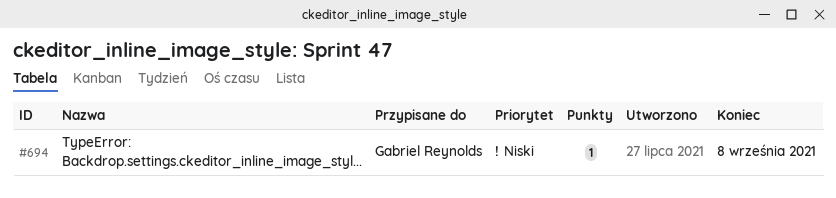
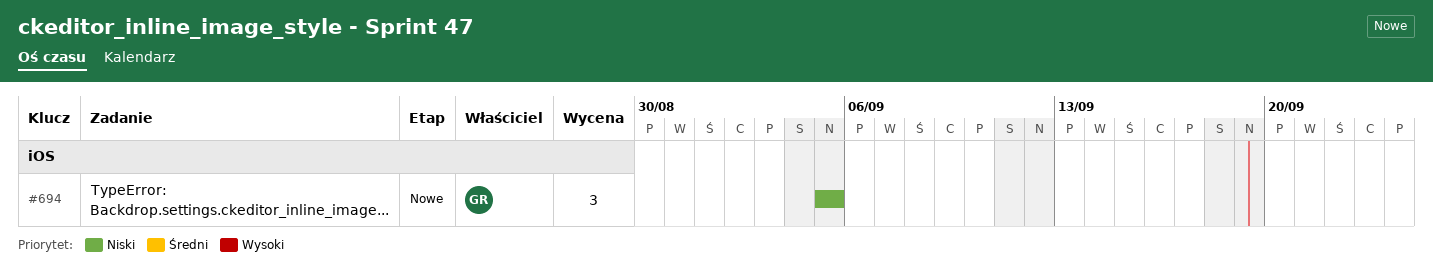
#694, estimate: 1 -> 3
#694, due: Sep 8 -> Sep 5

